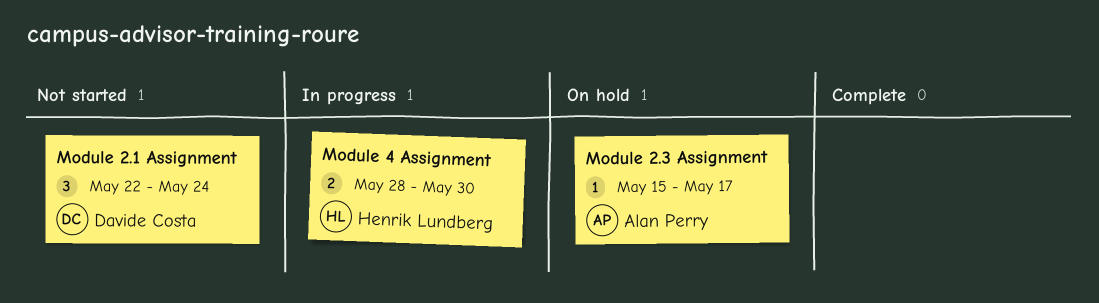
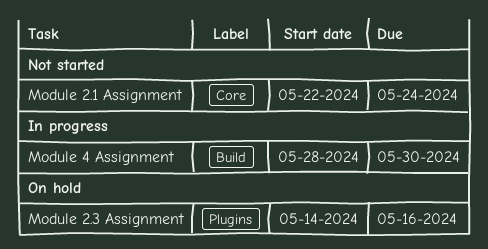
Module 2.3 Assignment, start: May 15 -> May 14
Module 2.3 Assignment, due: May 17 -> May 16

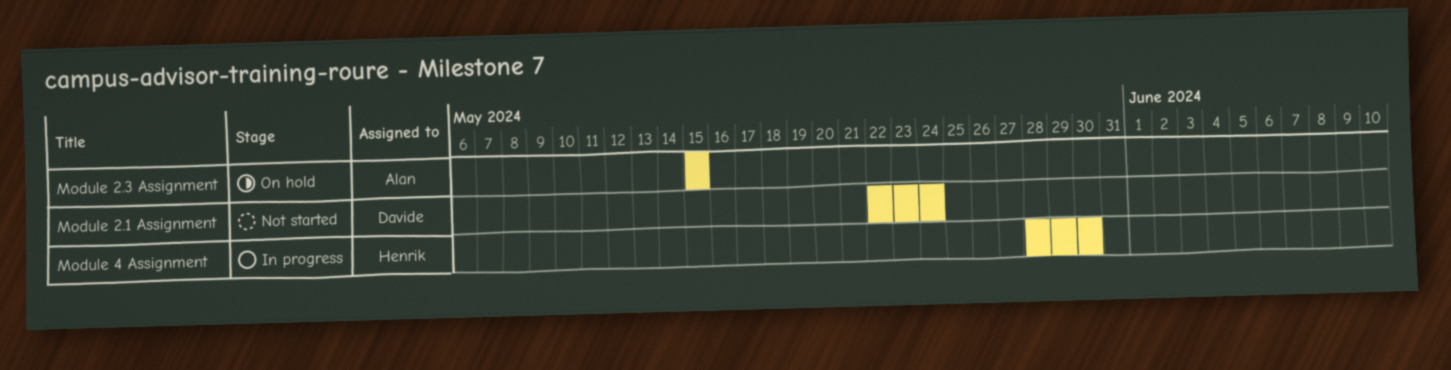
Module 2.3 Assignment, start: May 14 -> May 15
Module 2.3 Assignment, due: May 16 -> May 15

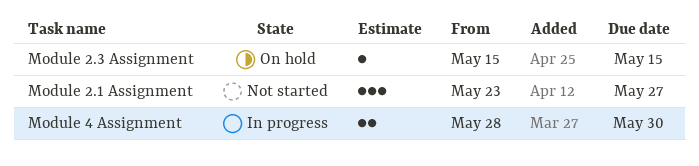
Module 2.1 Assignment, start: May 22 -> May 23
Module 2.1 Assignment, due: May 24 -> May 27

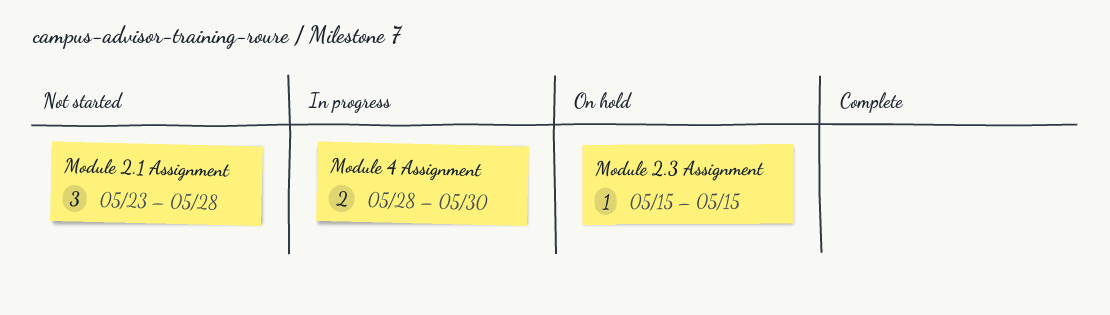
Module 2.1 Assignment, due: May 27 -> May 28

